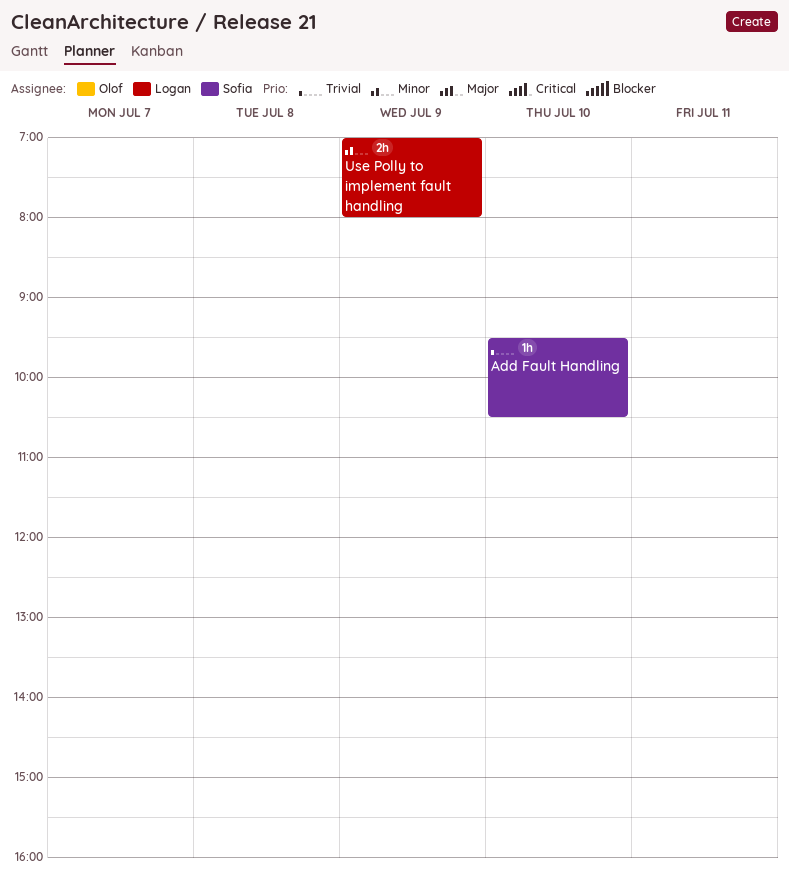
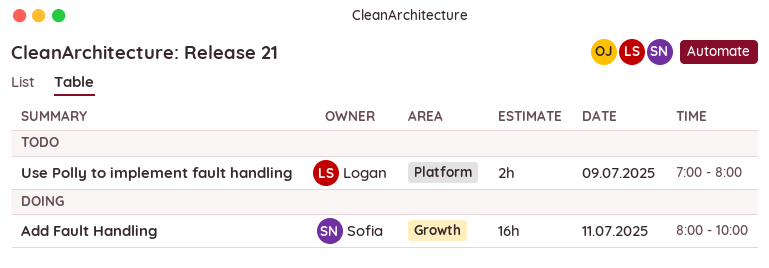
Add Fault Handling, estimate: 1h -> 16h
Add Fault Handling, day: Jul 10 -> Jul 11
Add Fault Handling, begins: 09:30 -> 08:00
Add Fault Handling, ends: 10:30 -> 10:00

